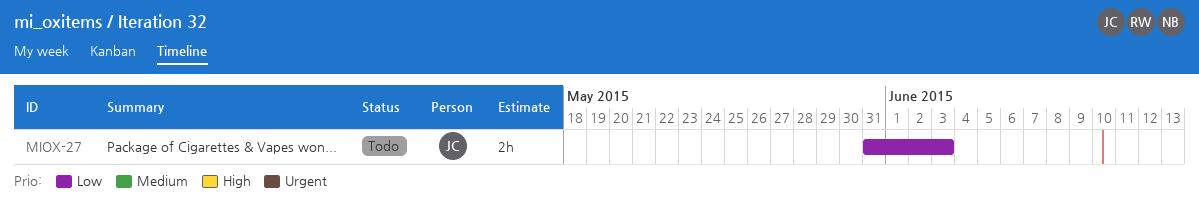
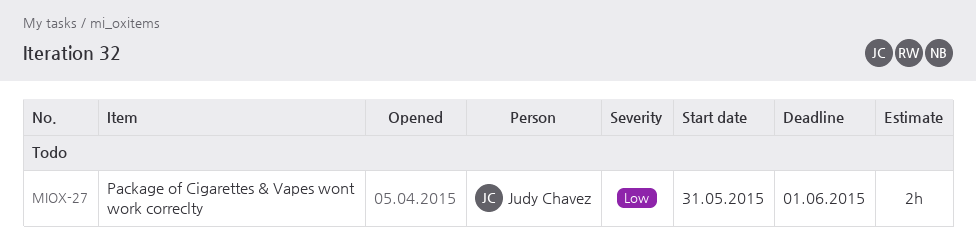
MIOX-27, due: Jun 3 -> Jun 1

